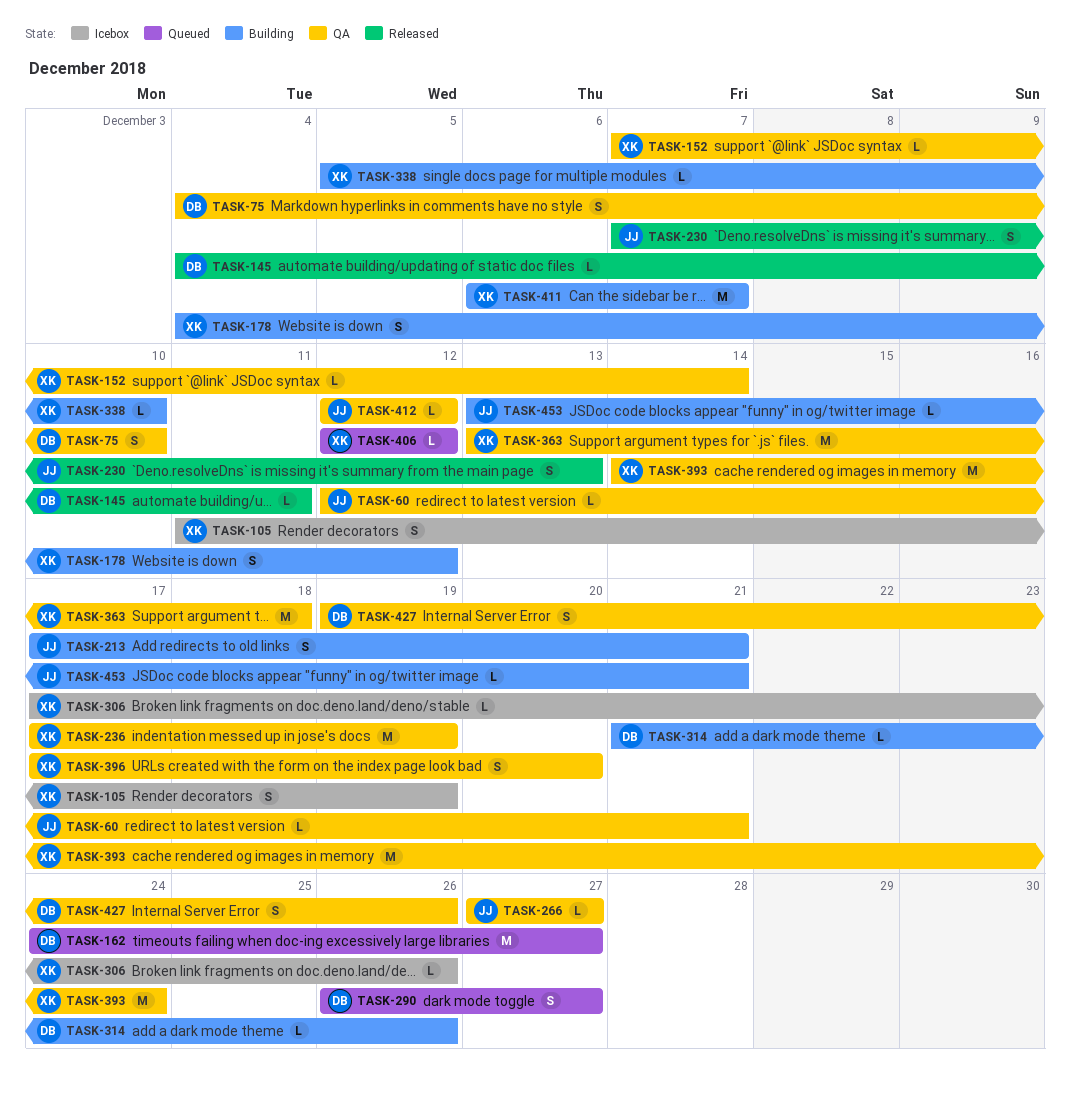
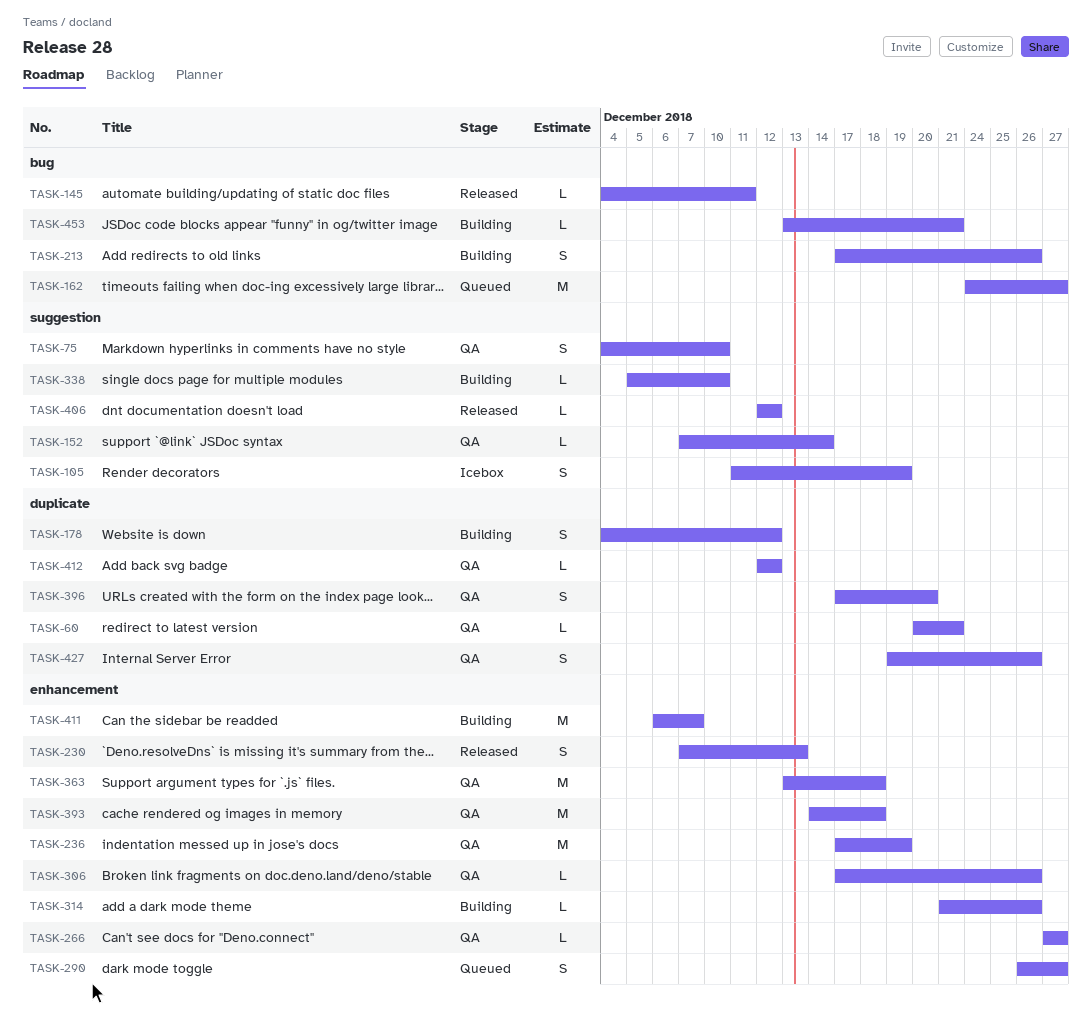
TASK-60, start: Dec 12 -> Dec 20
TASK-213, due: Dec 21 -> Dec 26
TASK-306, status: Icebox -> QA
TASK-393, due: Dec 24 -> Dec 18
TASK-406, status: Queued -> Released

